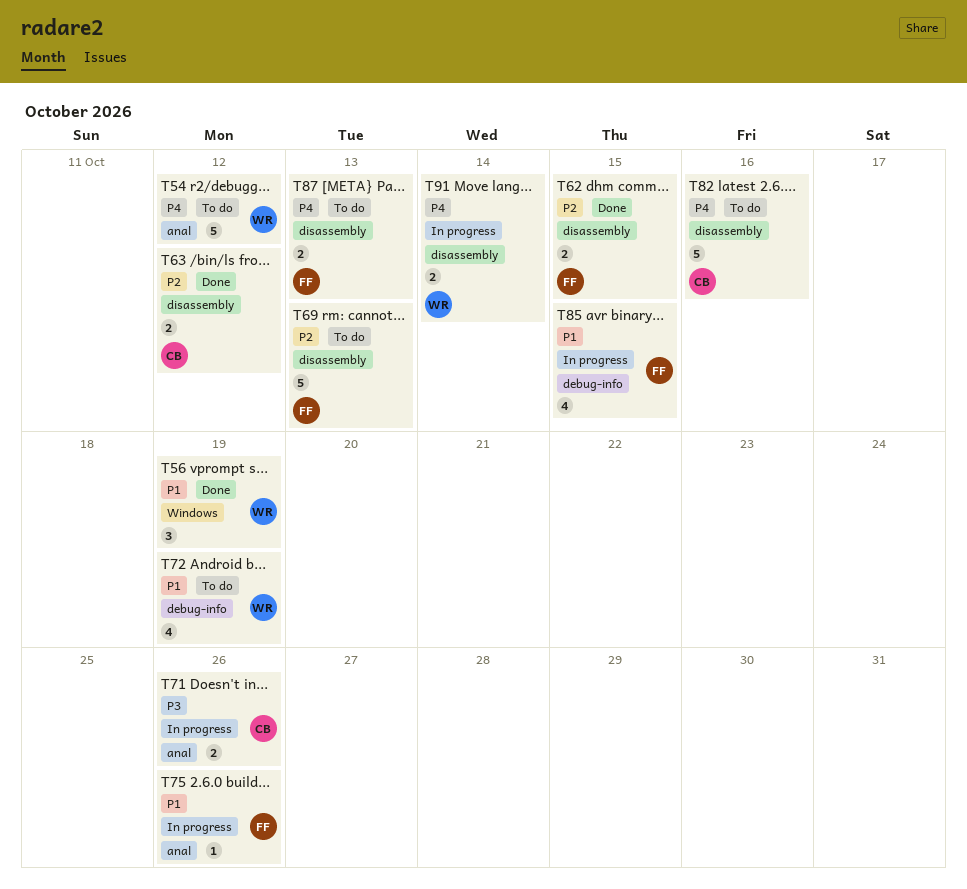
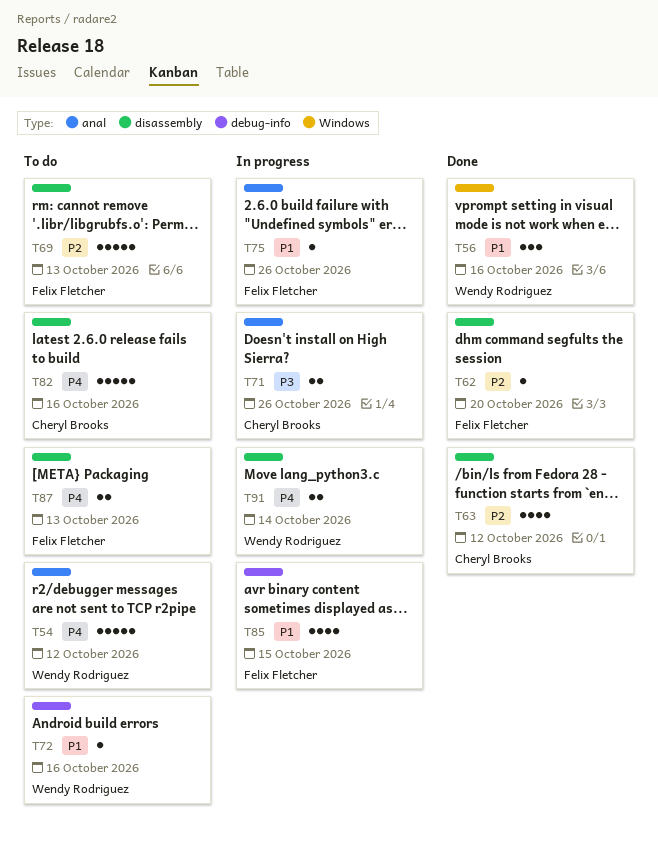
T56, due: Oct 19 -> Oct 16
T62, estimate: 2 -> 1
T62, due: Oct 15 -> Oct 20
T63, estimate: 2 -> 4
T72, estimate: 4 -> 1
T72, due: Oct 19 -> Oct 16

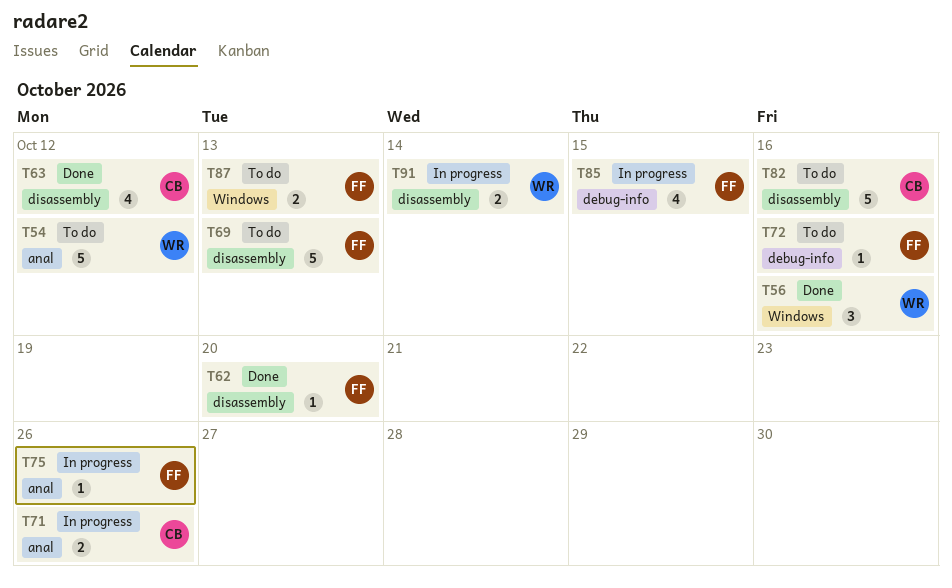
T72, owner: Wendy Rodriguez -> Felix Fletcher
T87, label: disassembly -> Windows

